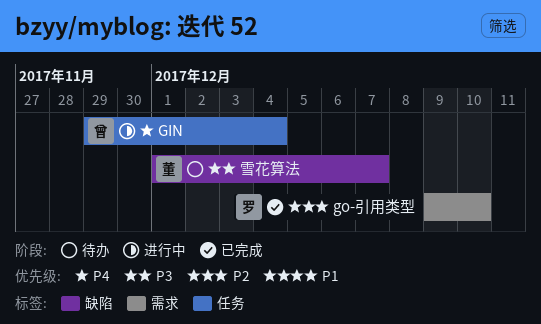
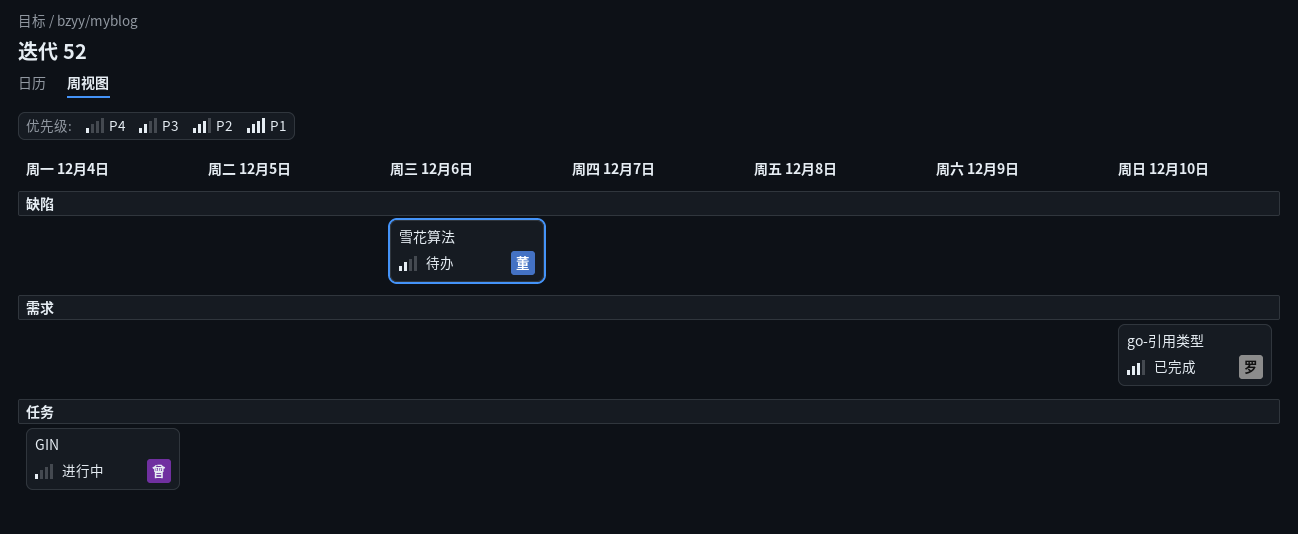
雪花算法, due: Dec 7 -> Dec 6

